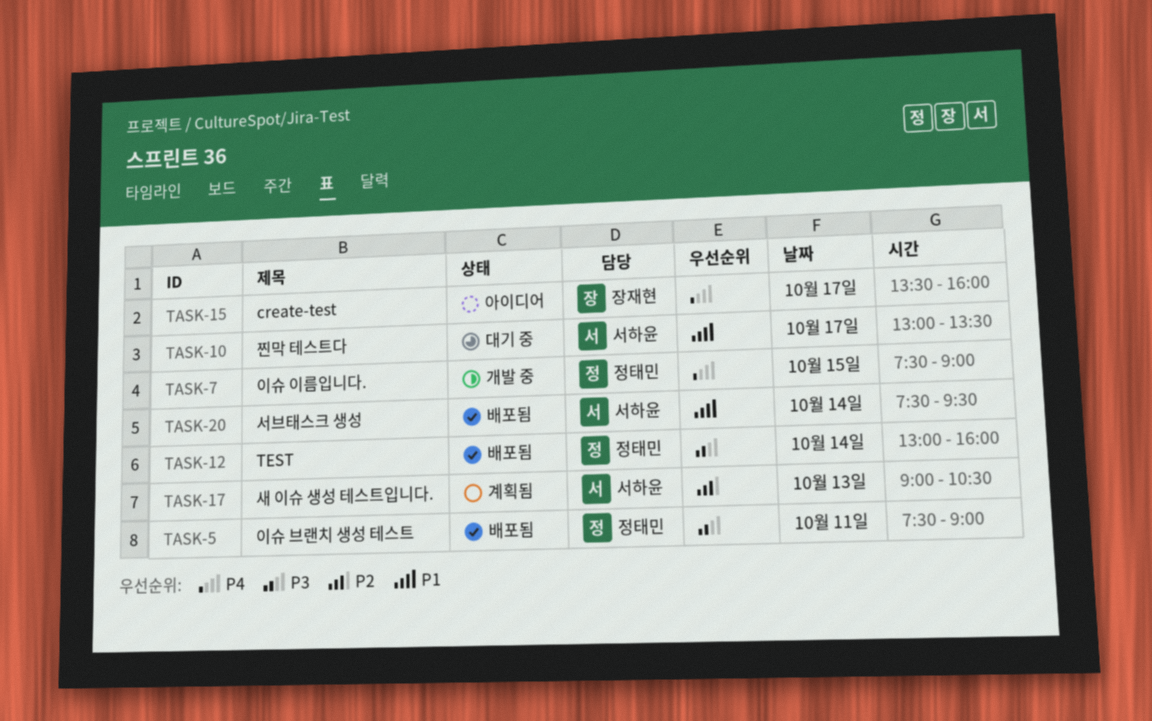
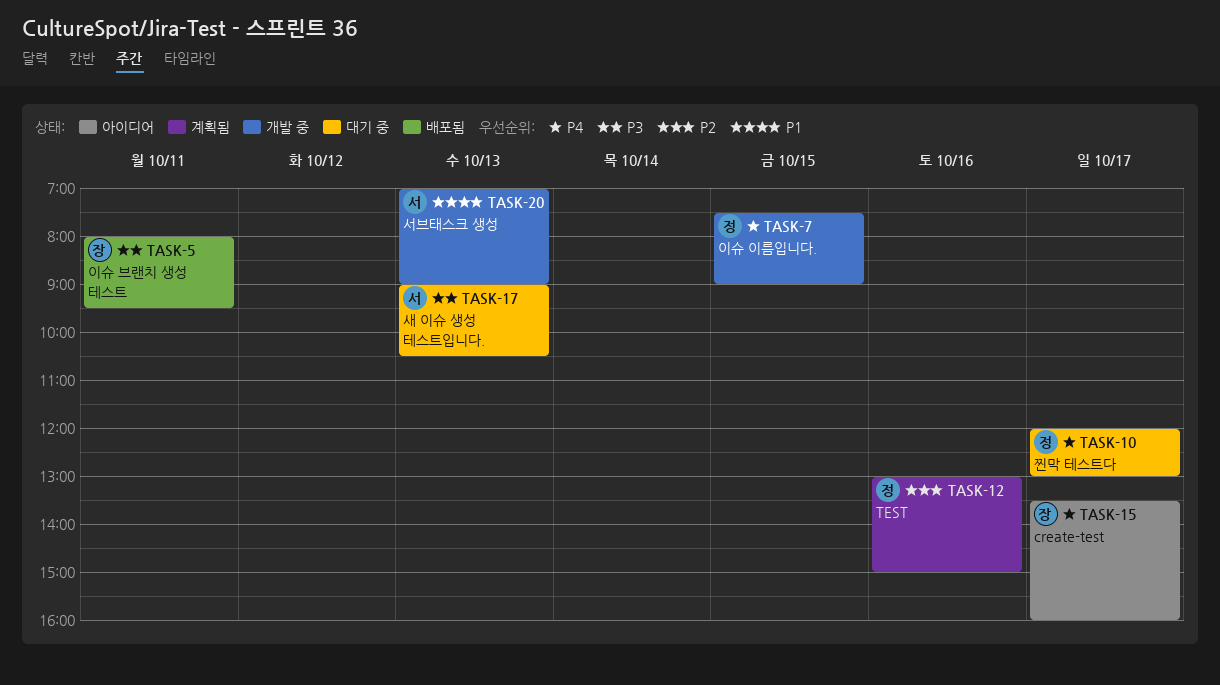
TASK-5, owner: 정태민 -> 장재현
TASK-5, begins: 07:30 -> 08:00
TASK-5, ends: 09:00 -> 09:30
TASK-10, owner: 서하윤 -> 정태민
TASK-10, priority: P1 -> P4
TASK-10, begins: 13:00 -> 12:00
TASK-10, ends: 13:30 -> 13:00
TASK-12, status: 배포됨 -> 계획됨
TASK-12, priority: P3 -> P2
TASK-12, day: Oct 14 -> Oct 16
TASK-12, ends: 16:00 -> 15:00
TASK-17, status: 계획됨 -> 대기 중
TASK-17, priority: P2 -> P3
TASK-20, status: 배포됨 -> 개발 중
TASK-20, day: Oct 14 -> Oct 13
TASK-20, begins: 07:30 -> 07:00
TASK-20, ends: 09:30 -> 09:00

